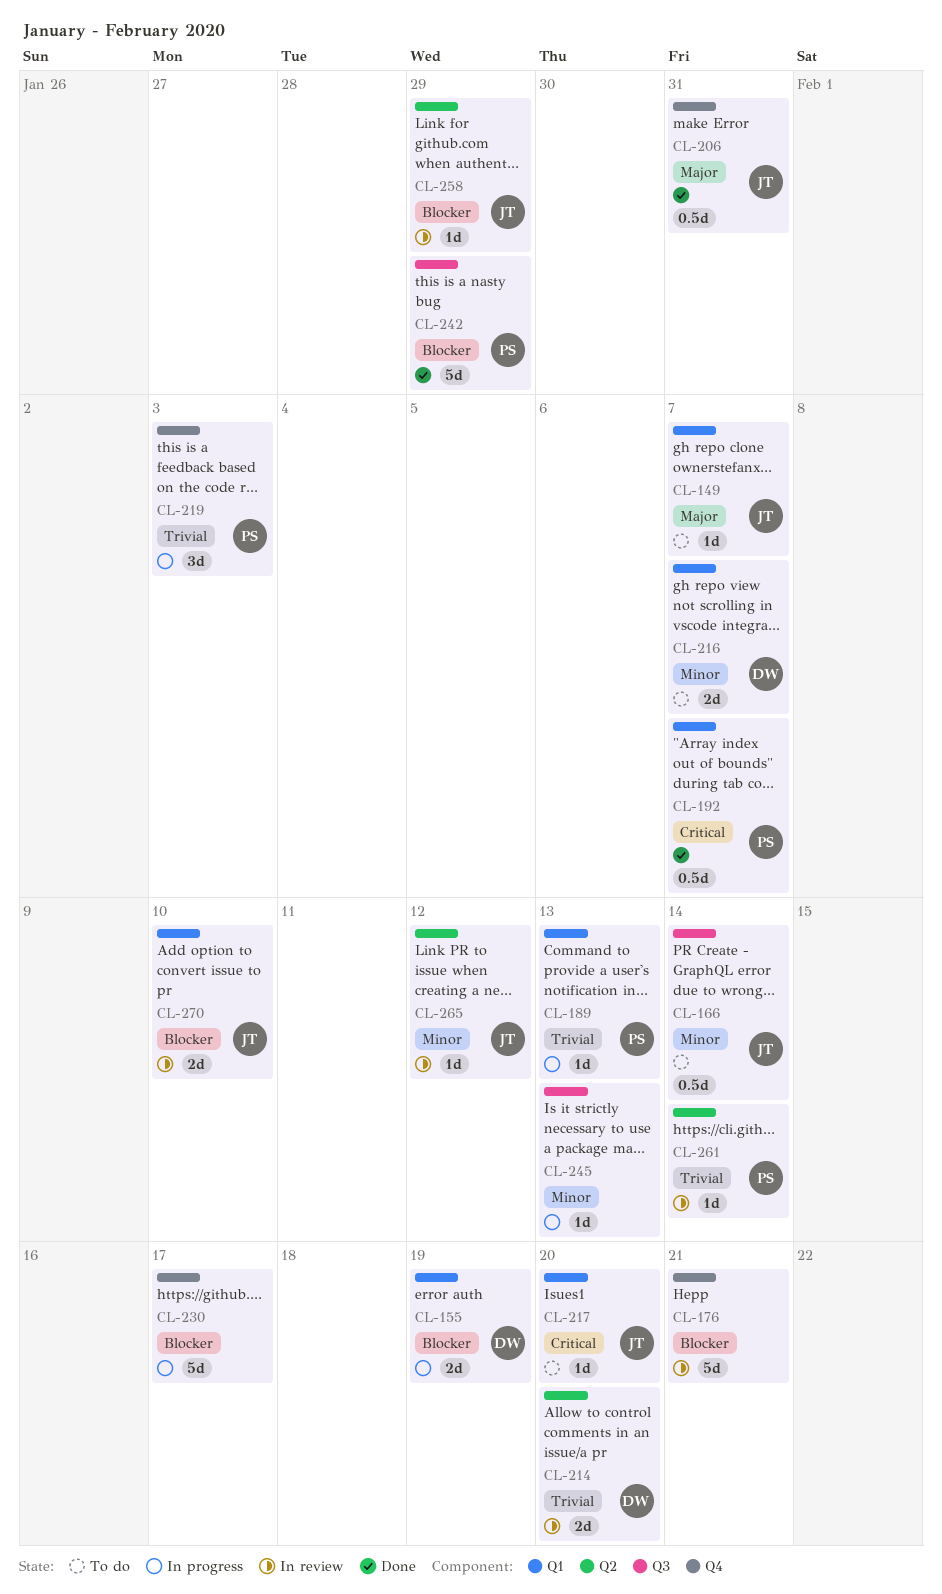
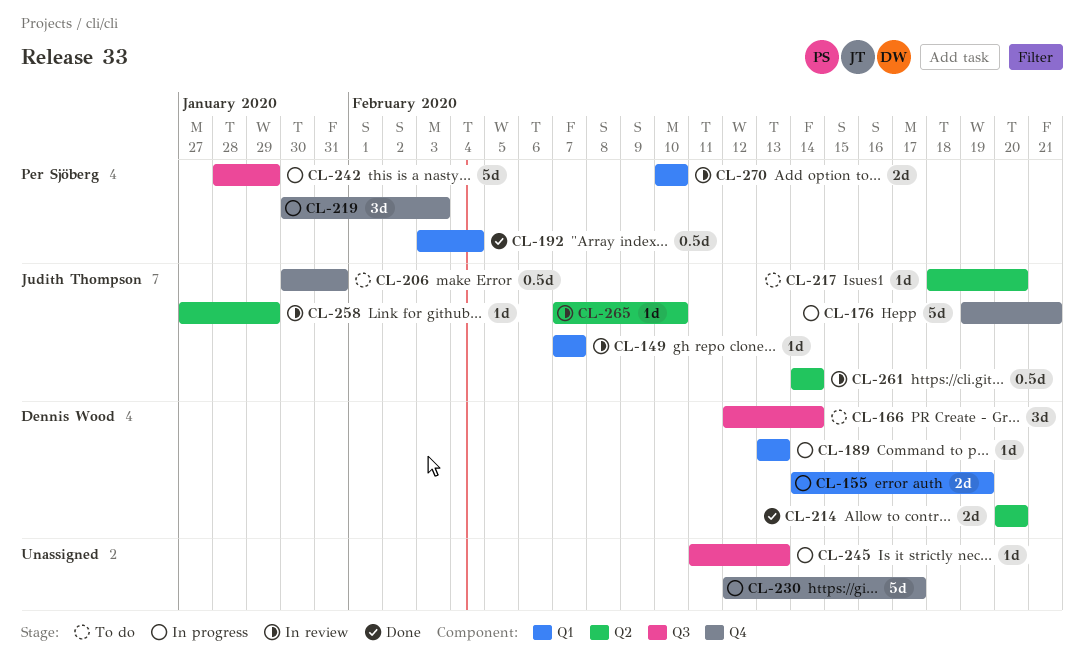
CL-149, status: To do -> In review
CL-166, owner: Judith Thompson -> Dennis Wood
CL-166, estimate: 0.5d -> 3d
CL-176, status: In review -> In progress
CL-176, owner: none -> Judith Thompson
CL-189, owner: Per Sjöberg -> Dennis Wood
CL-192, due: Feb 7 -> Feb 4
CL-206, status: Done -> To do
CL-214, status: In review -> Done
CL-216: present -> none
CL-217, label: Q1 -> Q2
CL-242, status: Done -> In progress
CL-261, owner: Per Sjöberg -> Judith Thompson
CL-261, estimate: 1d -> 0.5d
CL-265, due: Feb 12 -> Feb 10
CL-270, owner: Judith Thompson -> Per Sjöberg

